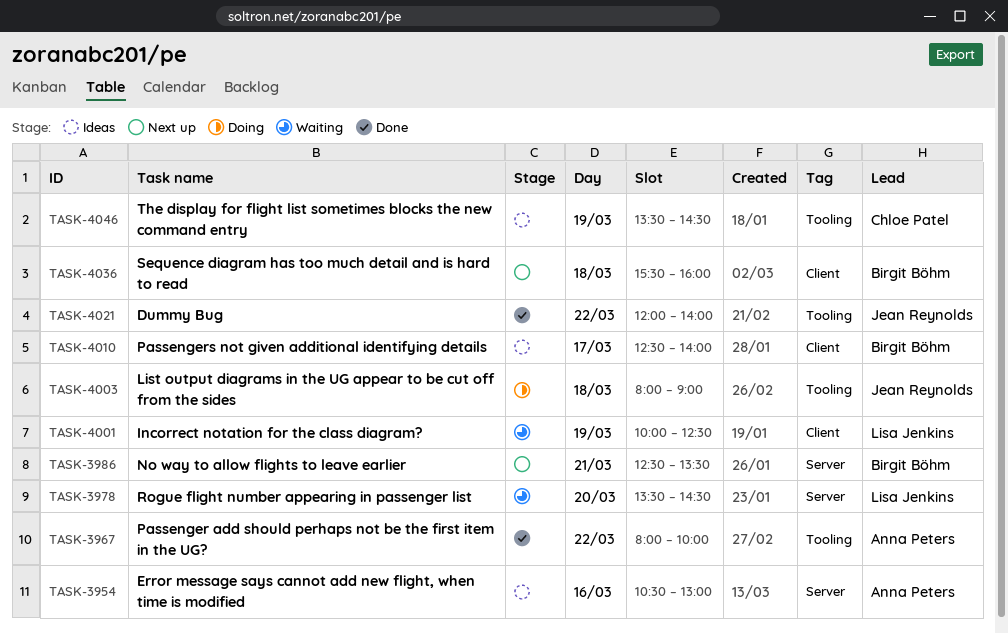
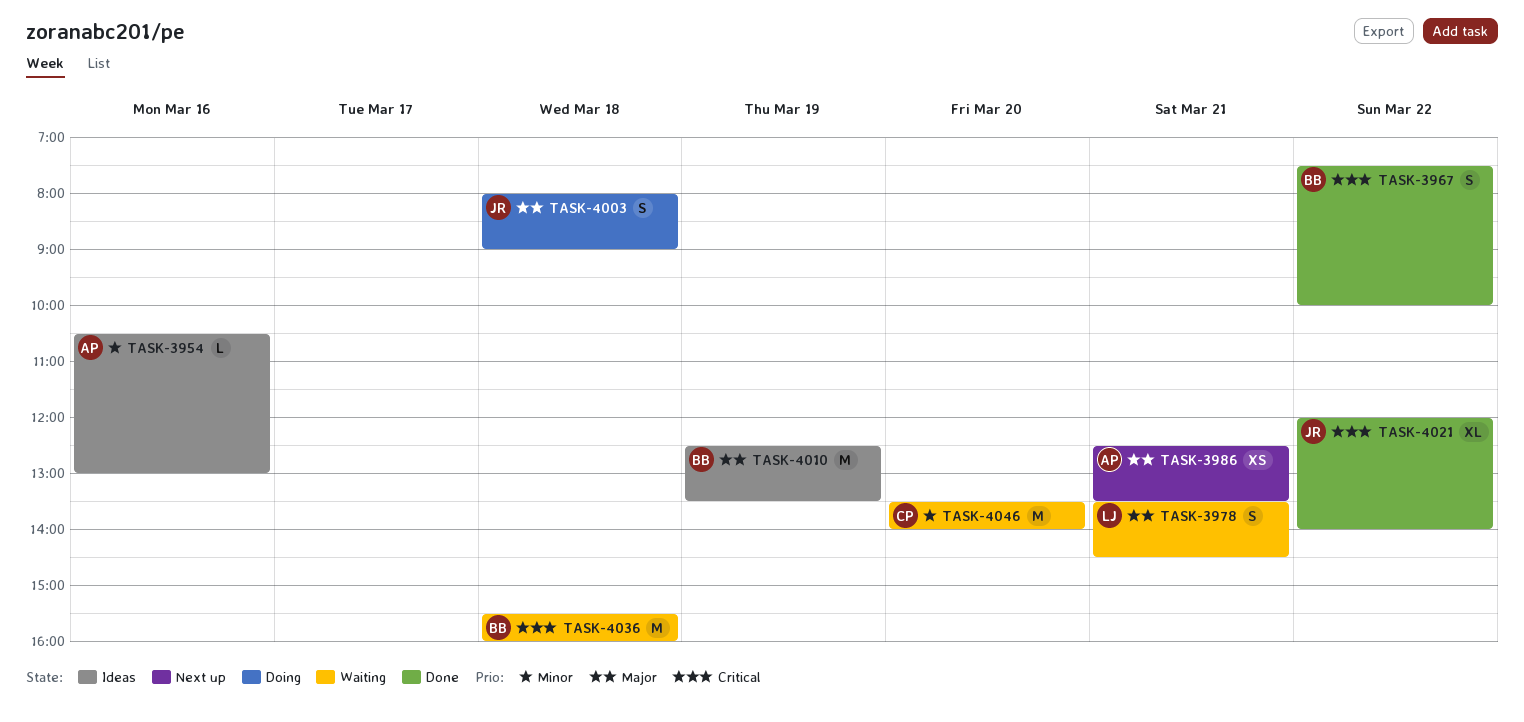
TASK-3967, owner: Anna Peters -> Birgit Böhm
TASK-3967, begins: 08:00 -> 07:30
TASK-3978, day: Mar 20 -> Mar 21
TASK-3986, owner: Birgit Böhm -> Anna Peters
TASK-4001: present -> none
TASK-4010, day: Mar 17 -> Mar 19
TASK-4010, ends: 14:00 -> 13:30
TASK-4036, status: Next up -> Waiting
TASK-4046, status: Ideas -> Waiting
TASK-4046, day: Mar 19 -> Mar 20
TASK-4046, ends: 14:30 -> 14:00

